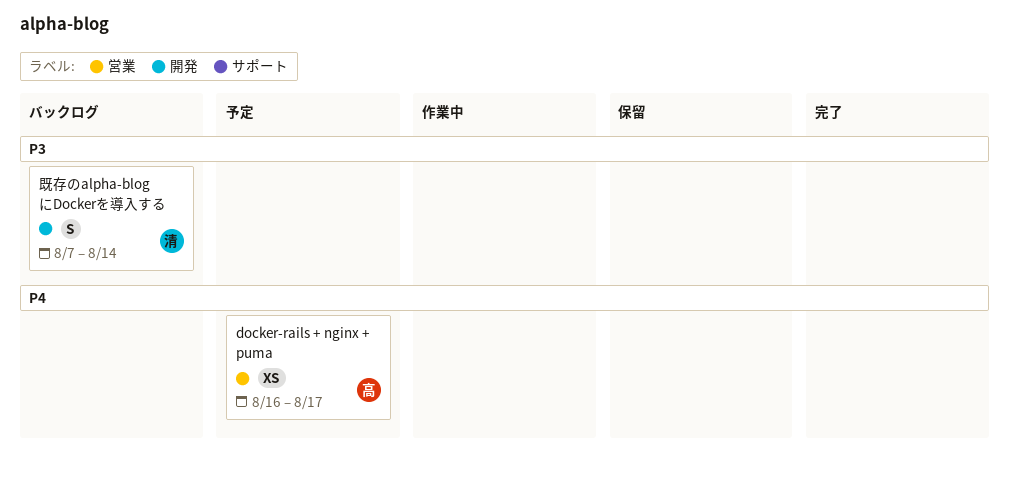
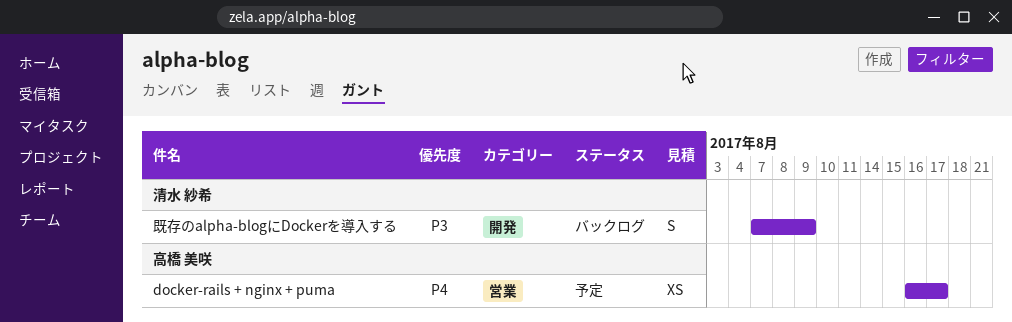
既存のalpha-blogにDockerを導入する, due: Aug 14 -> Aug 9

